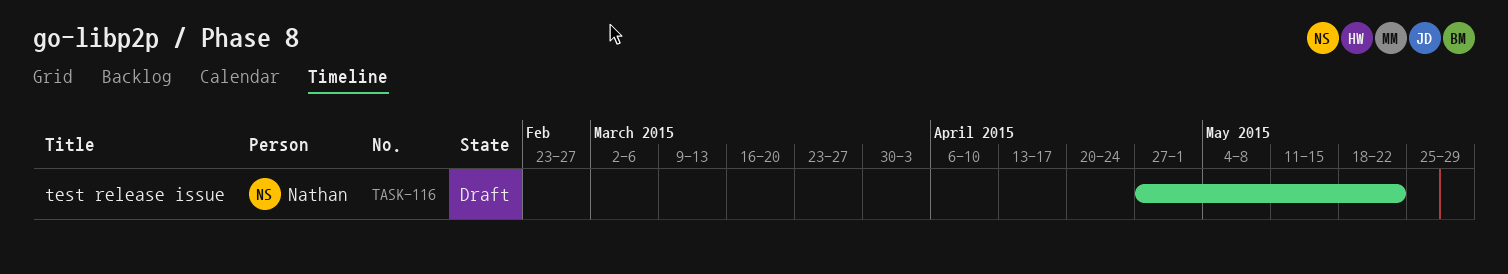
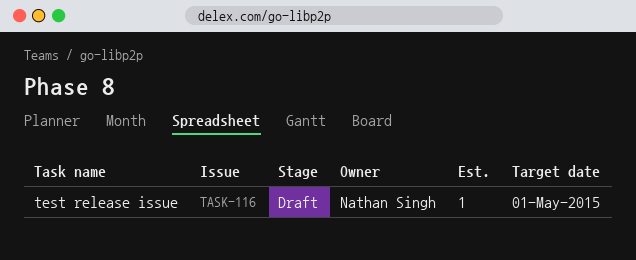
TASK-116, due: May 22 -> May 1

